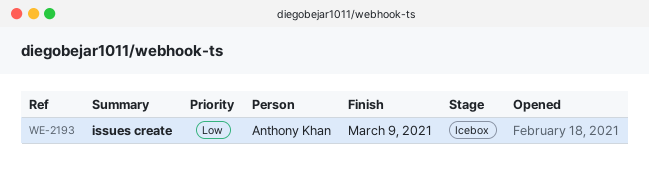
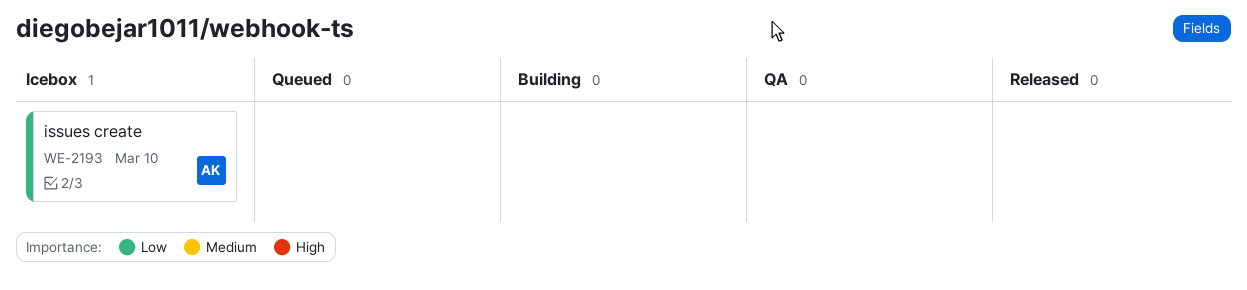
WE-2193, due: Mar 9 -> Mar 10

